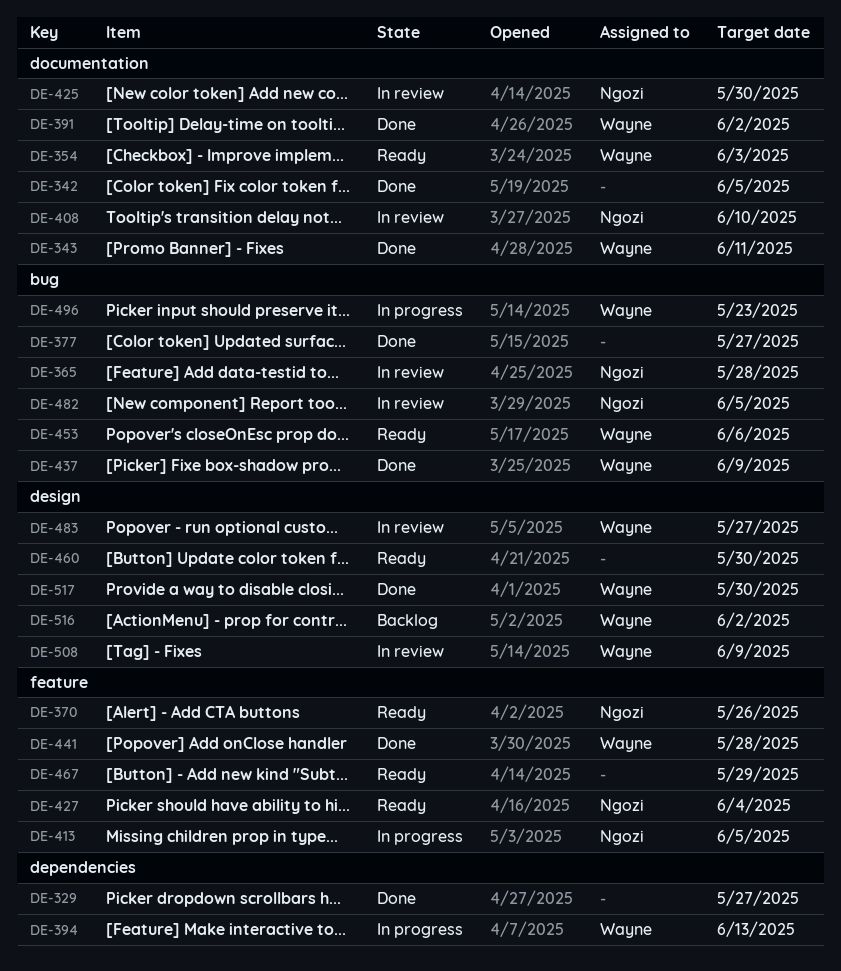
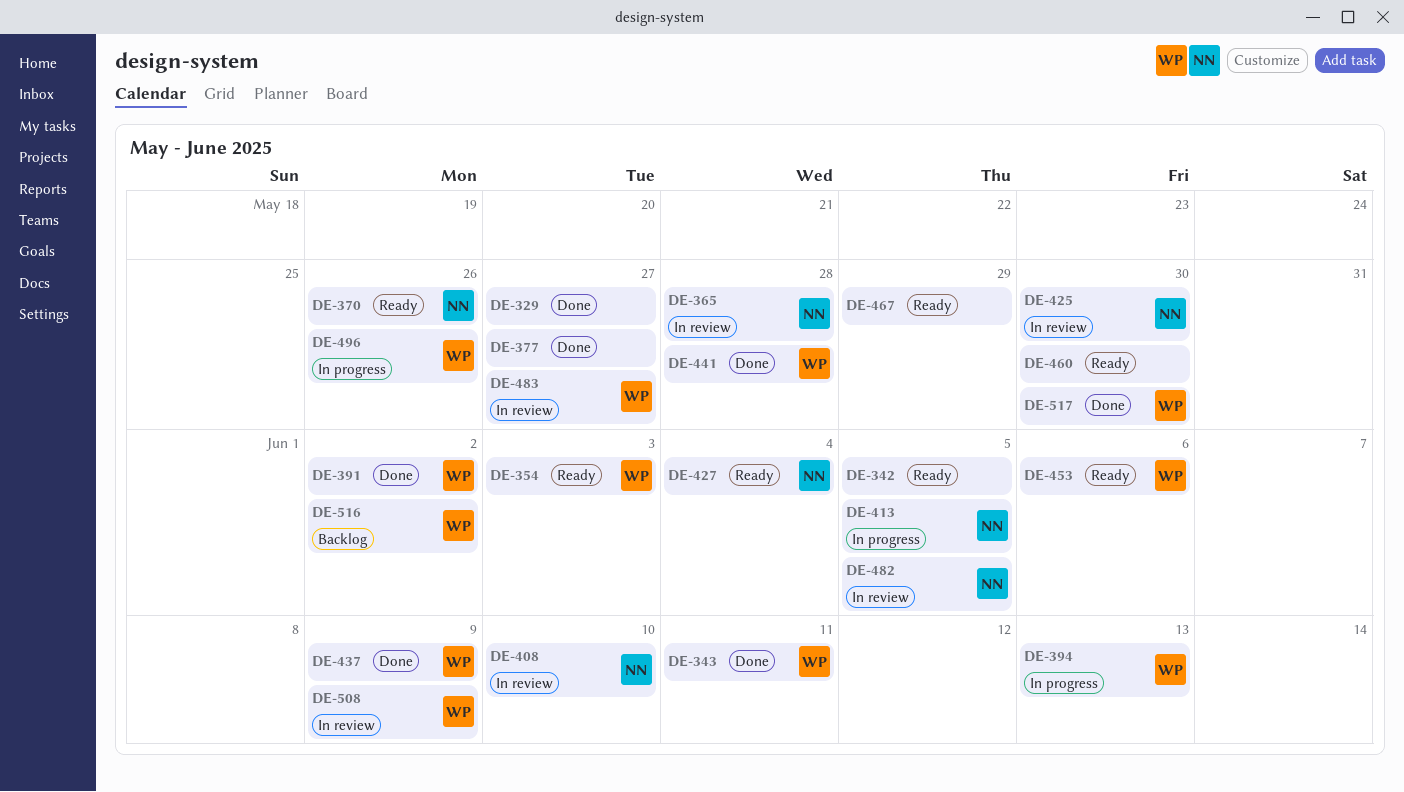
DE-342, status: Done -> Ready
DE-496, due: May 23 -> May 26

